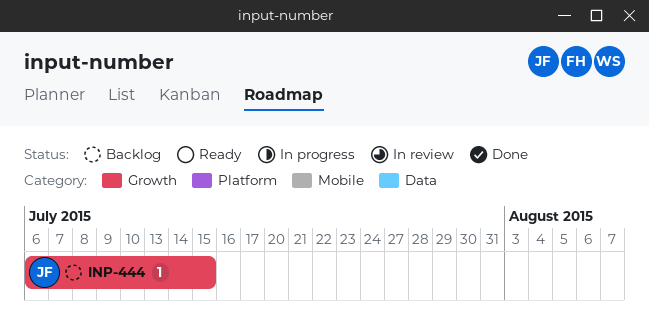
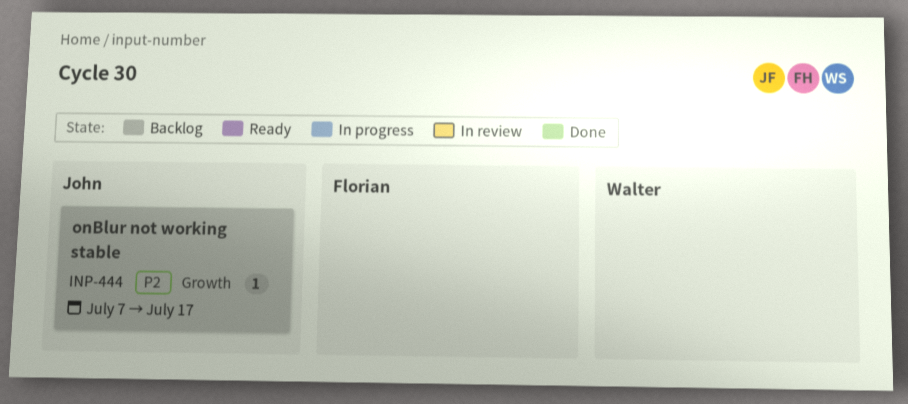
INP-444, start: Jul 6 -> Jul 7
INP-444, due: Jul 15 -> Jul 17

